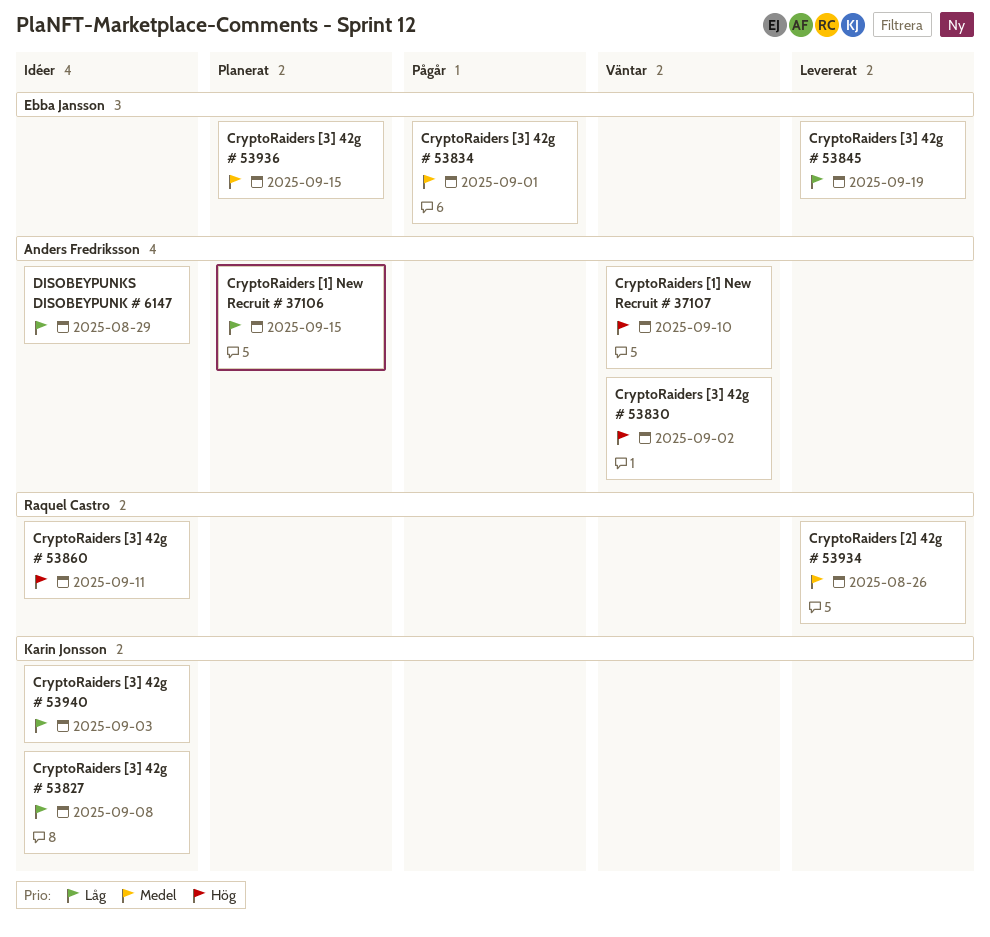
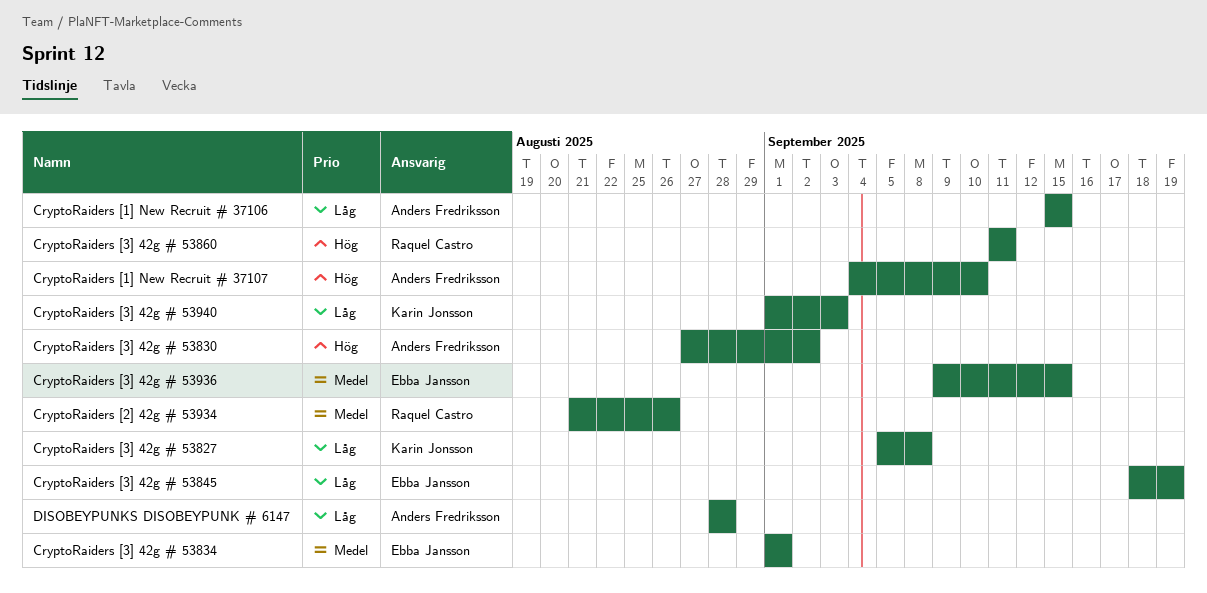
DISOBEYPUNKS DISOBEYPUNK # 6147, due: Aug 29 -> Aug 28

